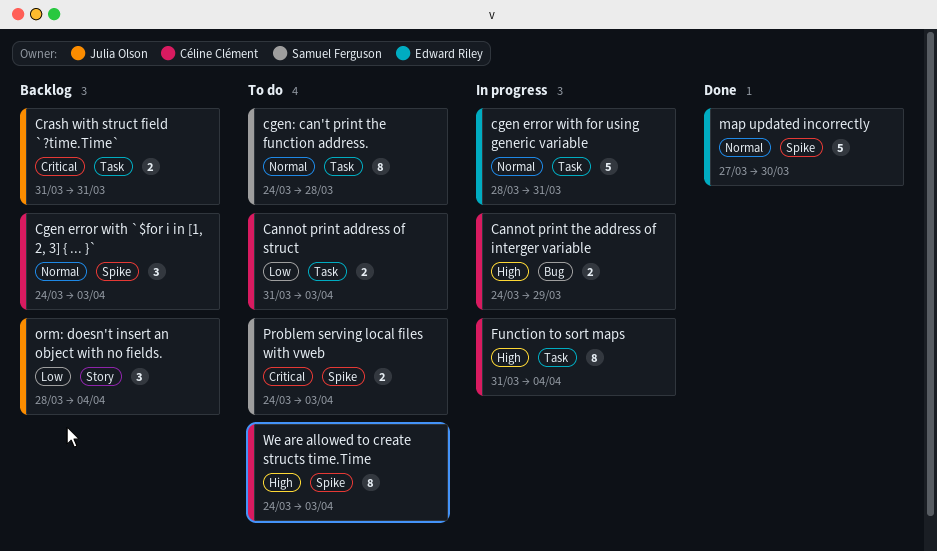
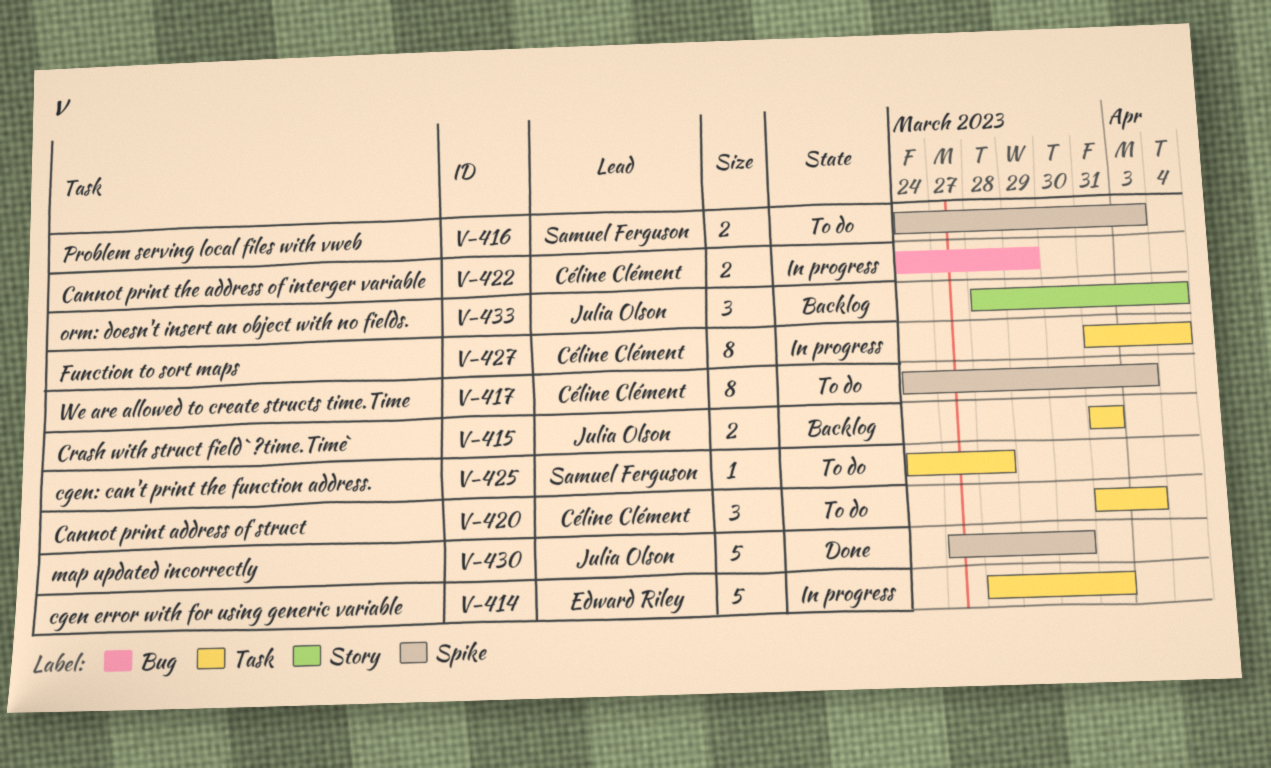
Cannot print address of struct, estimate: 2 -> 3
Cgen error with `$for i in [1, 2, 3] { ... }`: present -> none
cgen: can't print the function address., estimate: 8 -> 1
map updated incorrectly, owner: Edward Riley -> Julia Olson

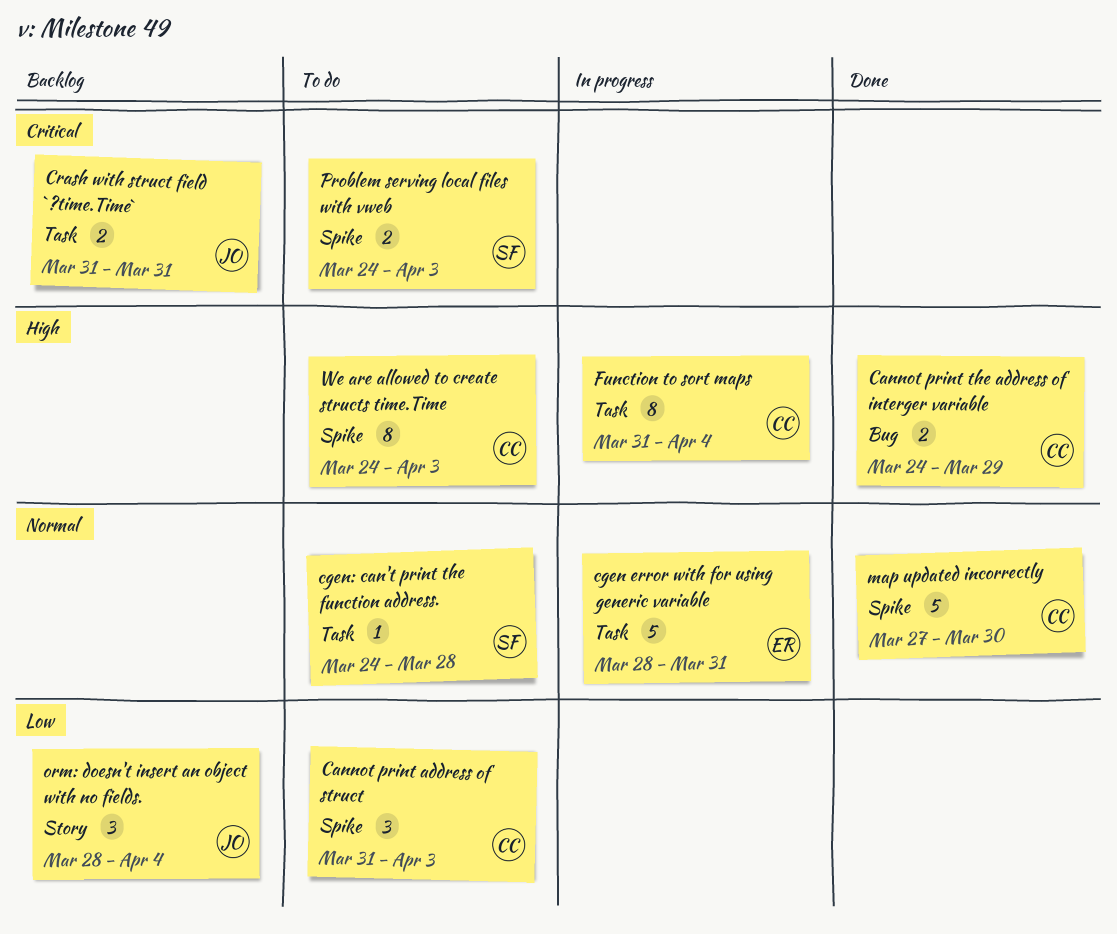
Cannot print address of struct, label: Task -> Spike
Cannot print the address of interger variable, status: In progress -> Done
map updated incorrectly, owner: Julia Olson -> Céline Clément

